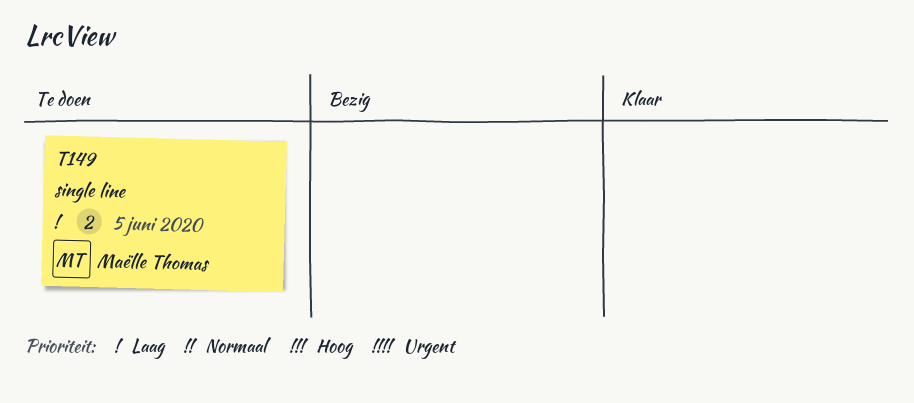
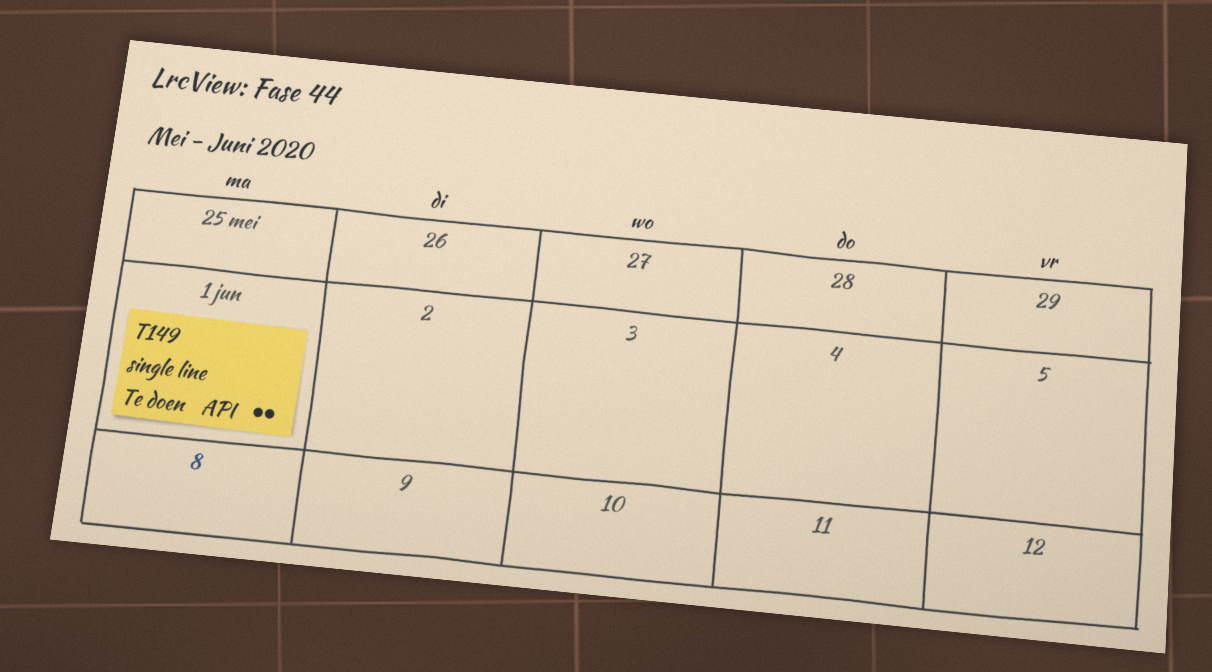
T149, due: Jun 5 -> Jun 1

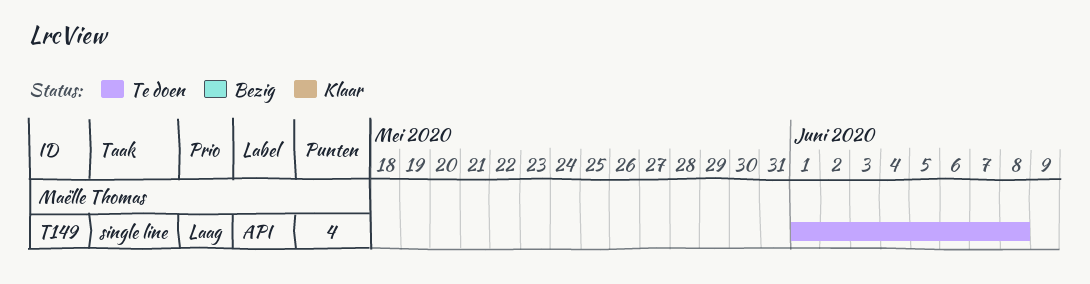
T149, estimate: 2 -> 4
T149, due: Jun 1 -> Jun 8

